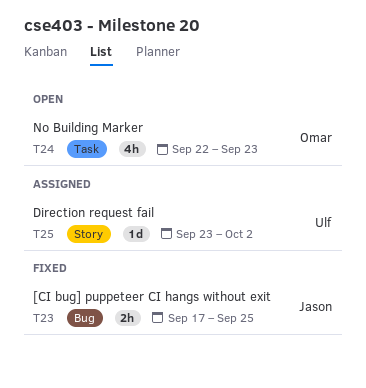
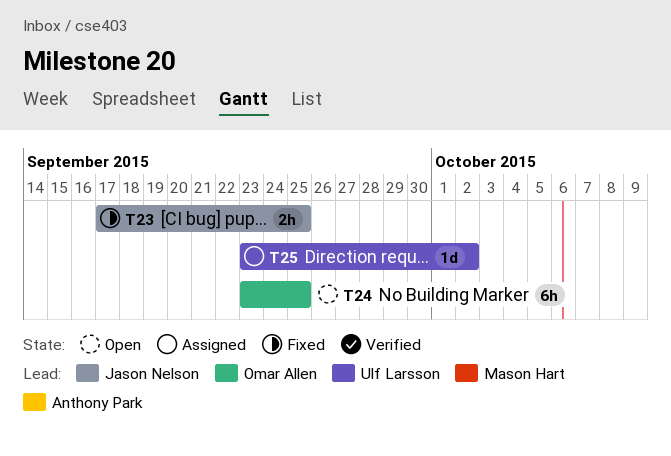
T24, estimate: 4h -> 6h
T24, start: Sep 22 -> Sep 23
T24, due: Sep 23 -> Sep 25

